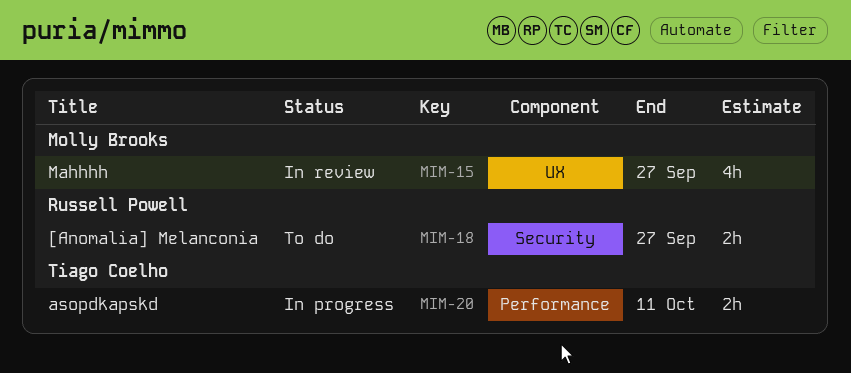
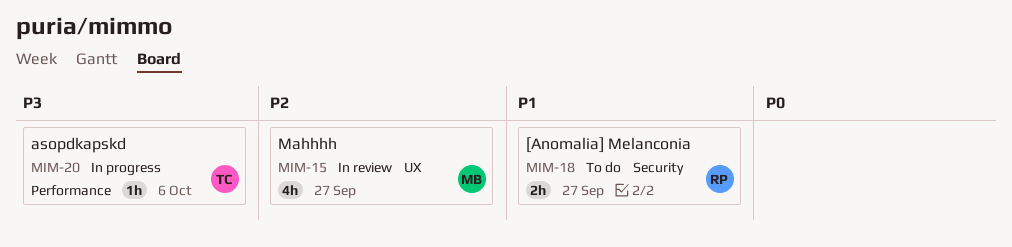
MIM-20, estimate: 2h -> 1h
MIM-20, due: Oct 11 -> Oct 6

